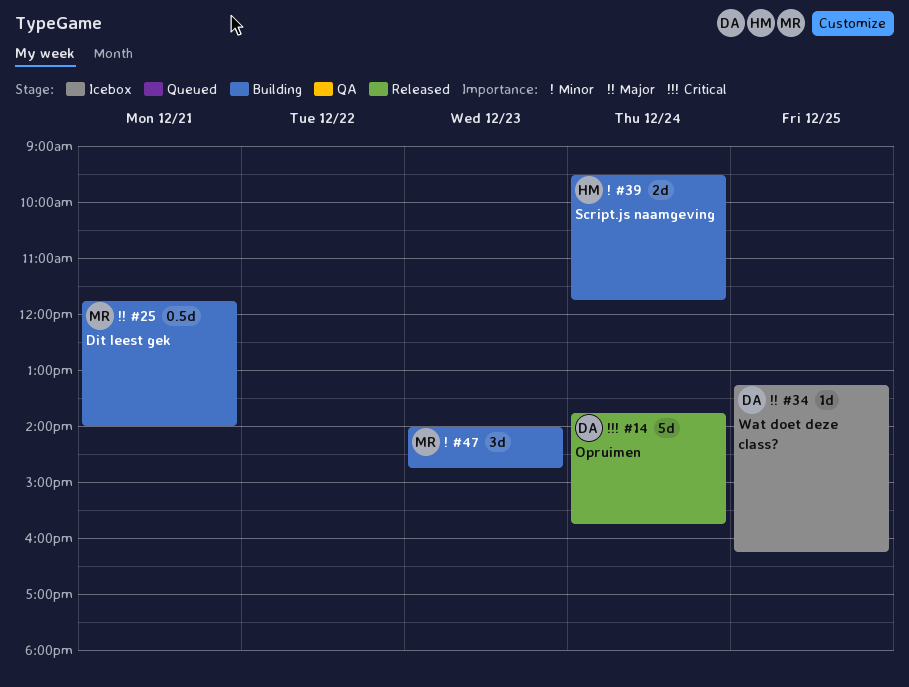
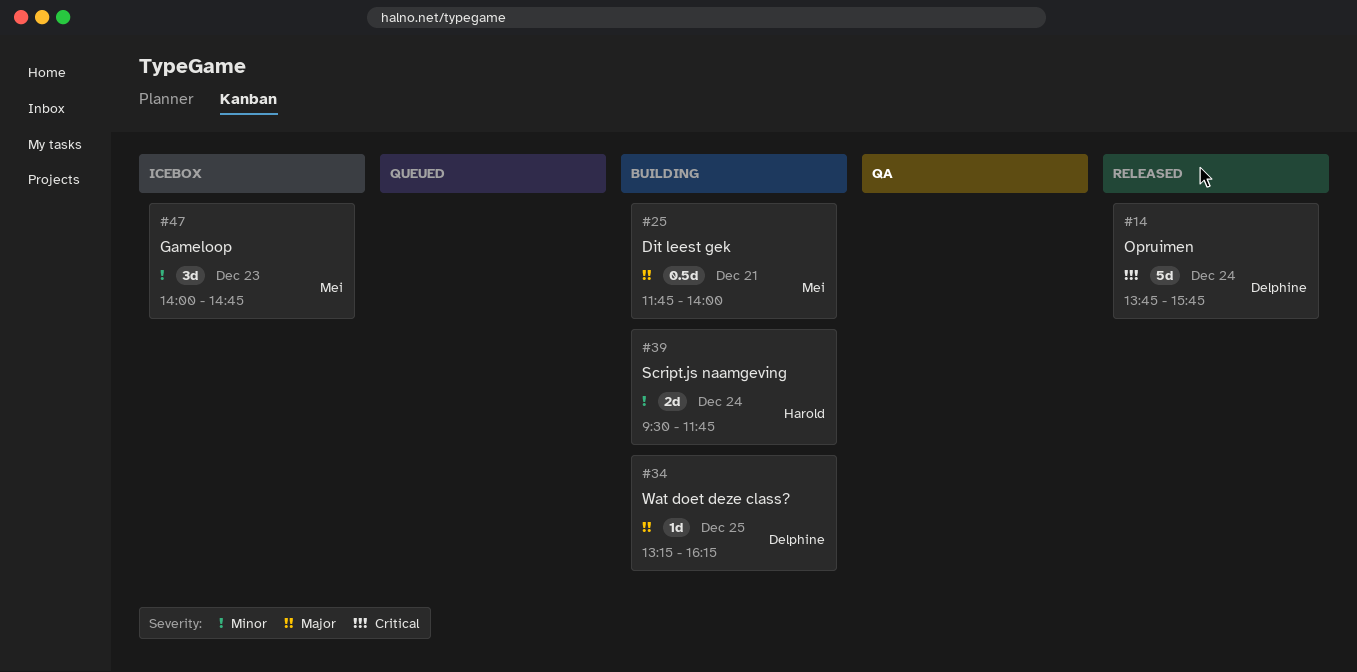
#34, status: Icebox -> Building
#47, status: Building -> Icebox

